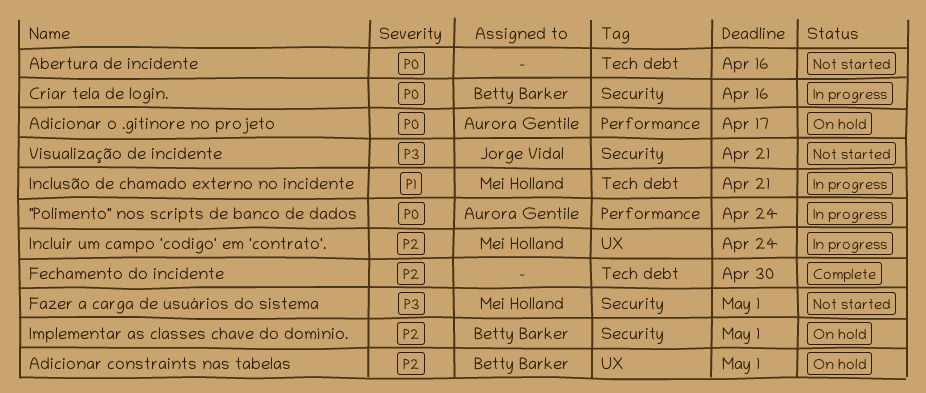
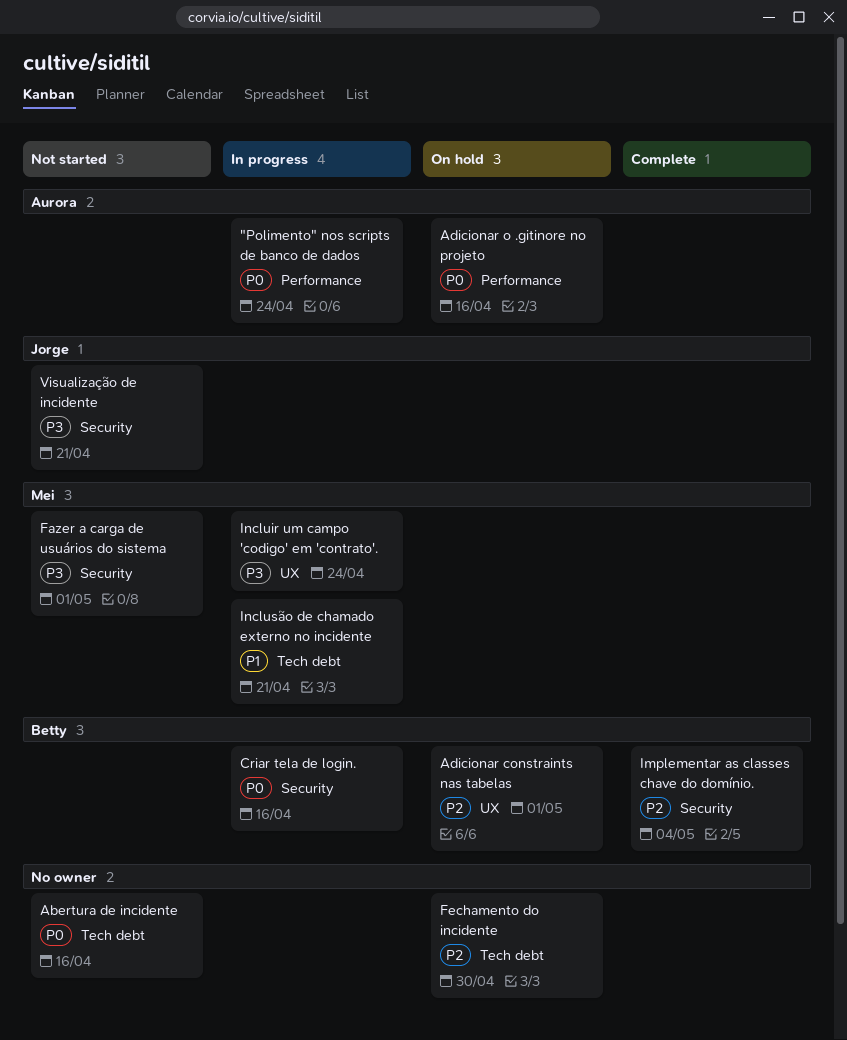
Adicionar o .gitinore no projeto, due: Apr 17 -> Apr 16
Fechamento do incidente, status: Complete -> On hold
Implementar as classes chave do domínio., status: On hold -> Complete
Implementar as classes chave do domínio., due: May 1 -> May 4
Incluir um campo 'codigo' em 'contrato'., priority: P2 -> P3

